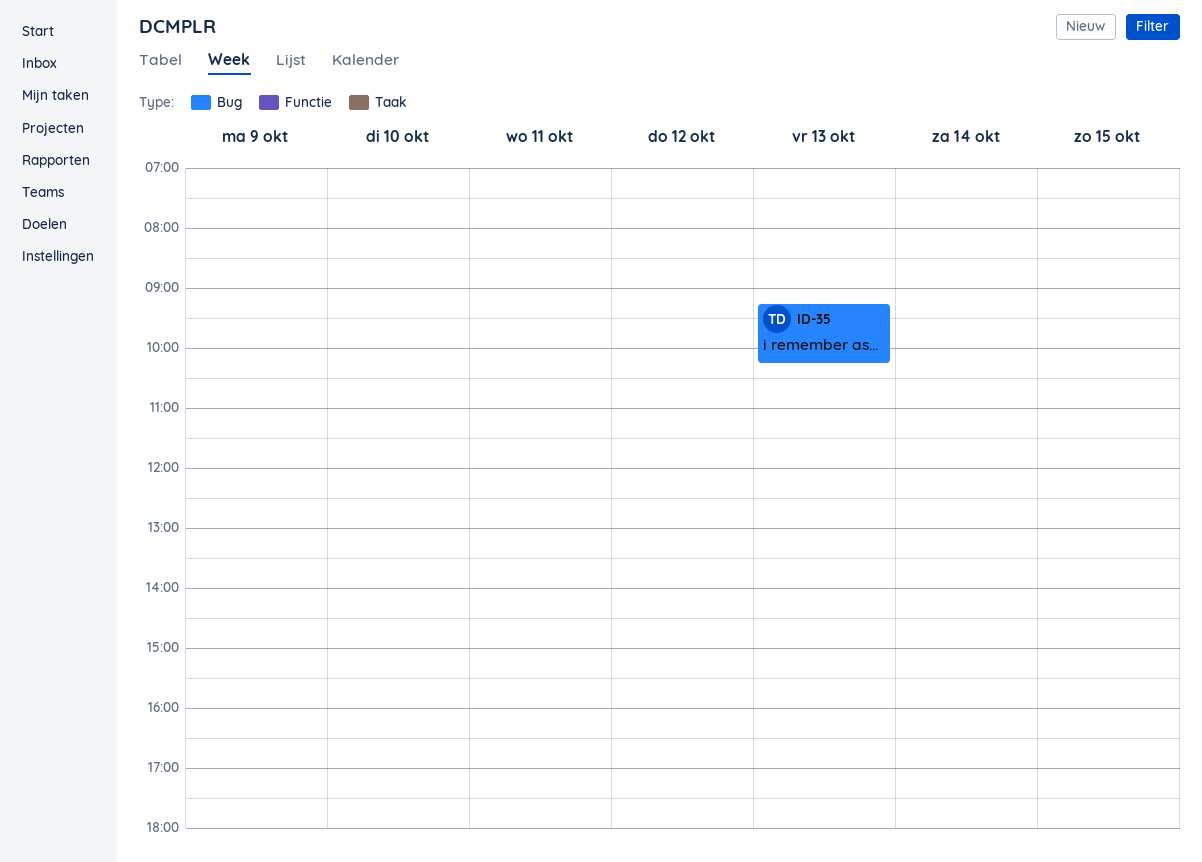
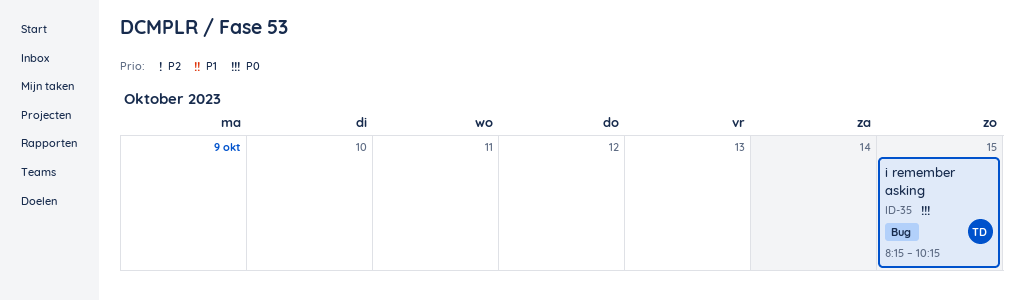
ID-35, day: Oct 13 -> Oct 15
ID-35, begins: 09:15 -> 08:15

